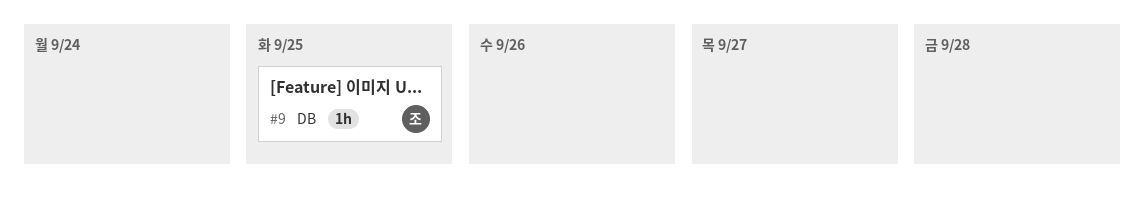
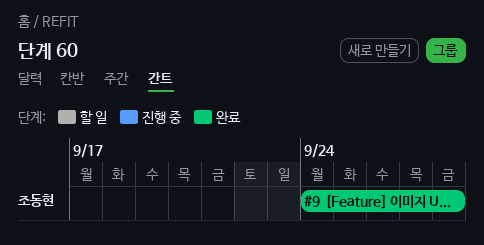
#9, due: Sep 25 -> Sep 28

